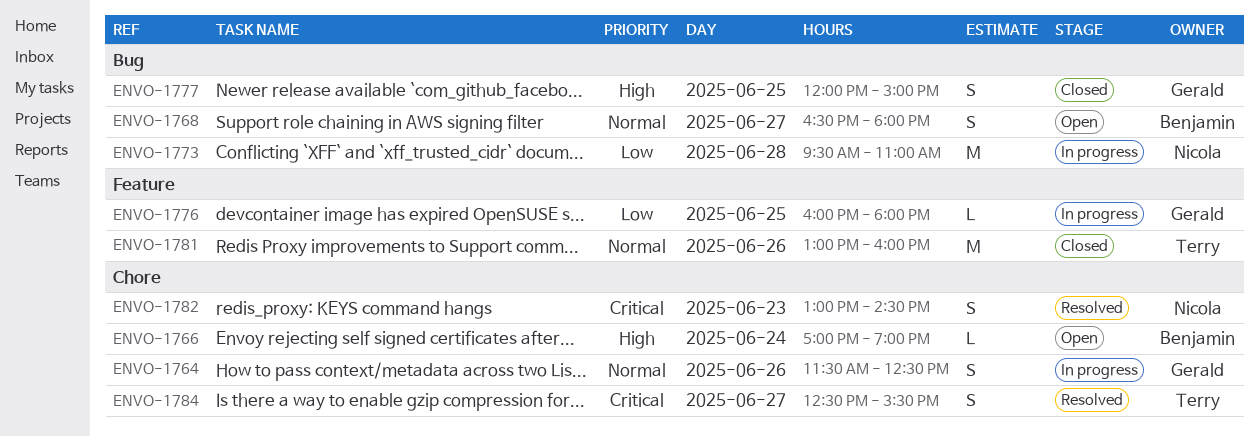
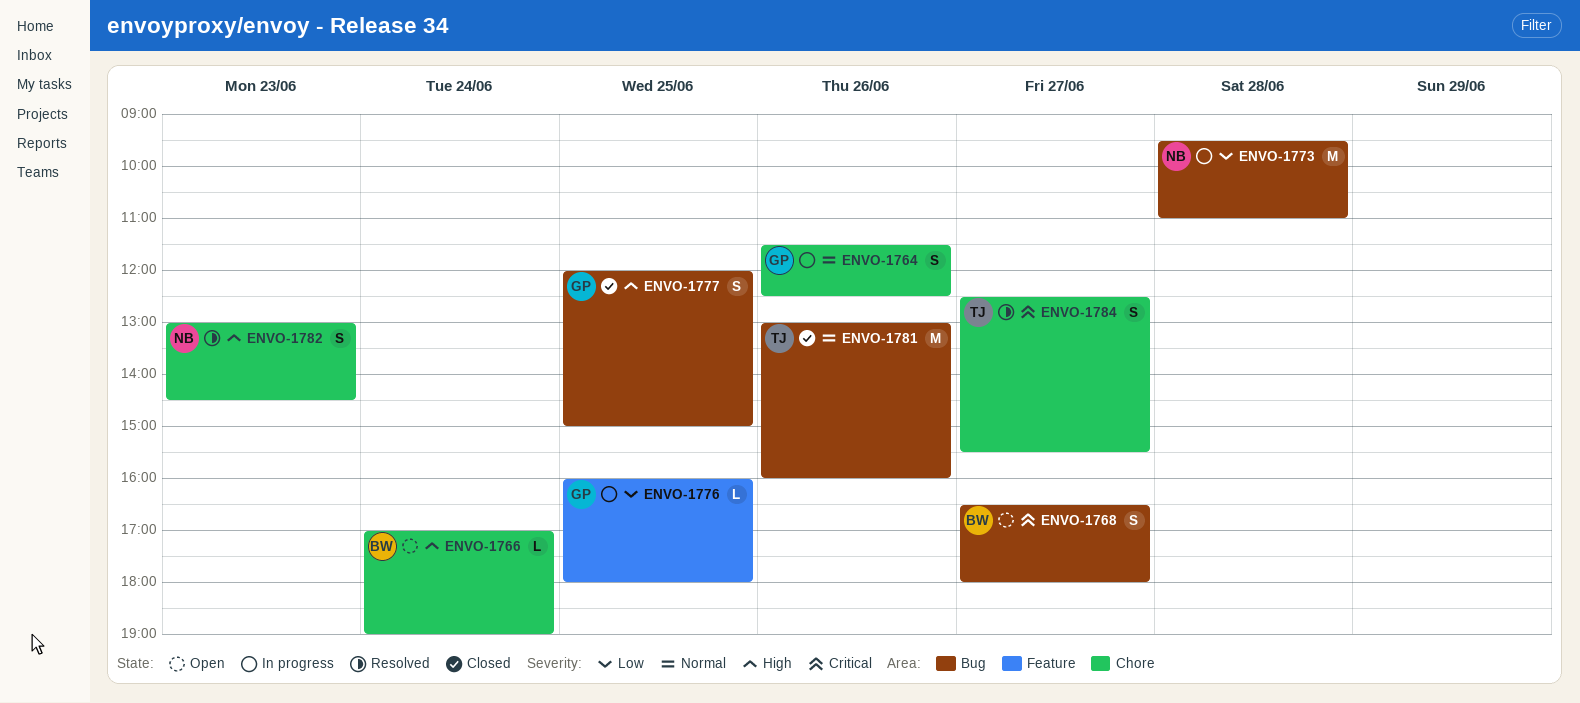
ENVO-1768, priority: Normal -> Critical
ENVO-1781, label: Feature -> Bug
ENVO-1782, priority: Critical -> High

